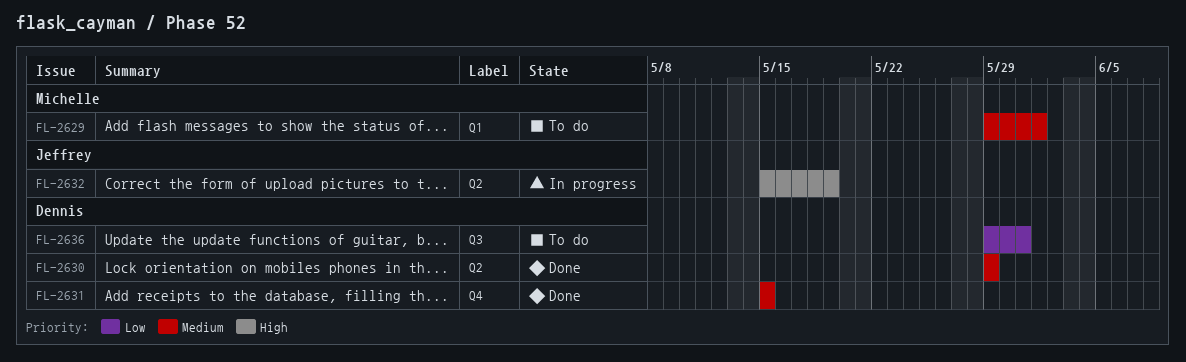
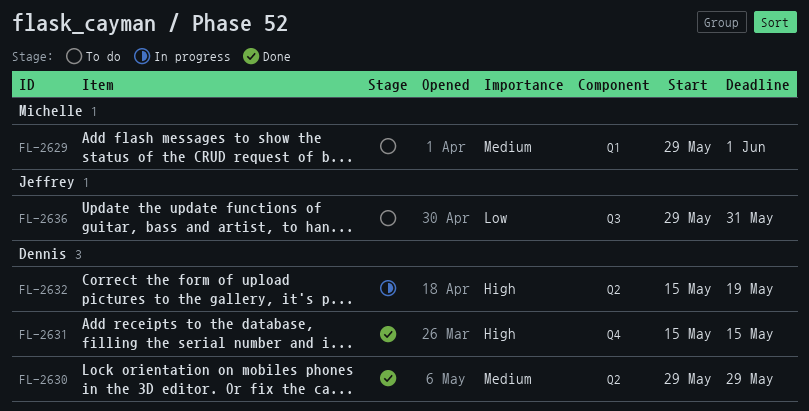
FL-2631, priority: Medium -> High
FL-2632, owner: Jeffrey -> Dennis
FL-2636, owner: Dennis -> Jeffrey

